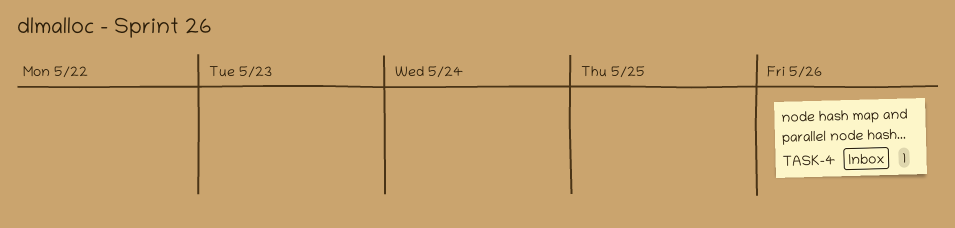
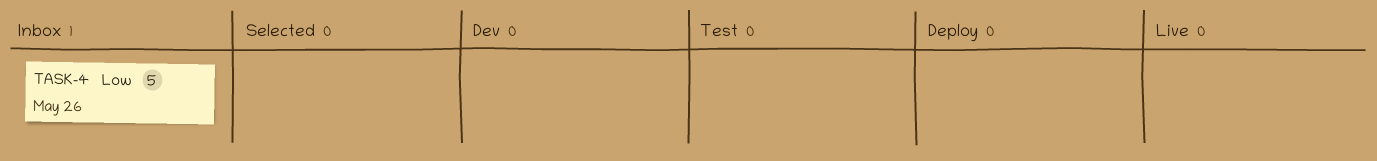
TASK-4, estimate: 1 -> 5

